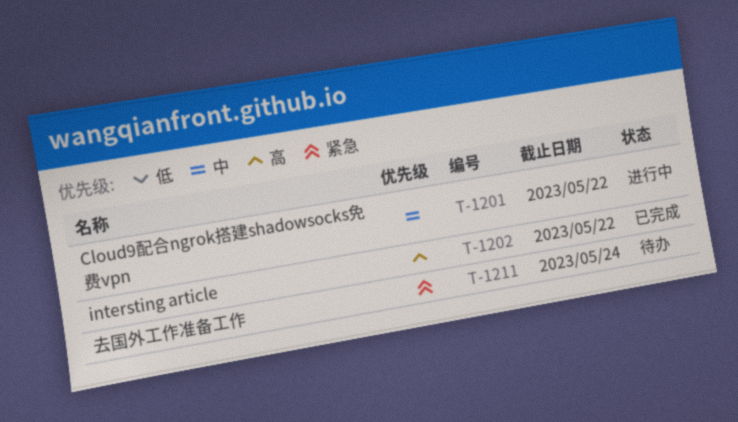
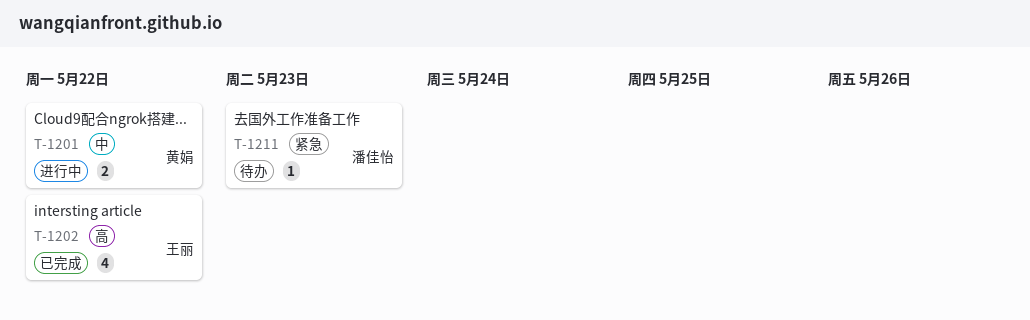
T-1211, due: May 24 -> May 23

